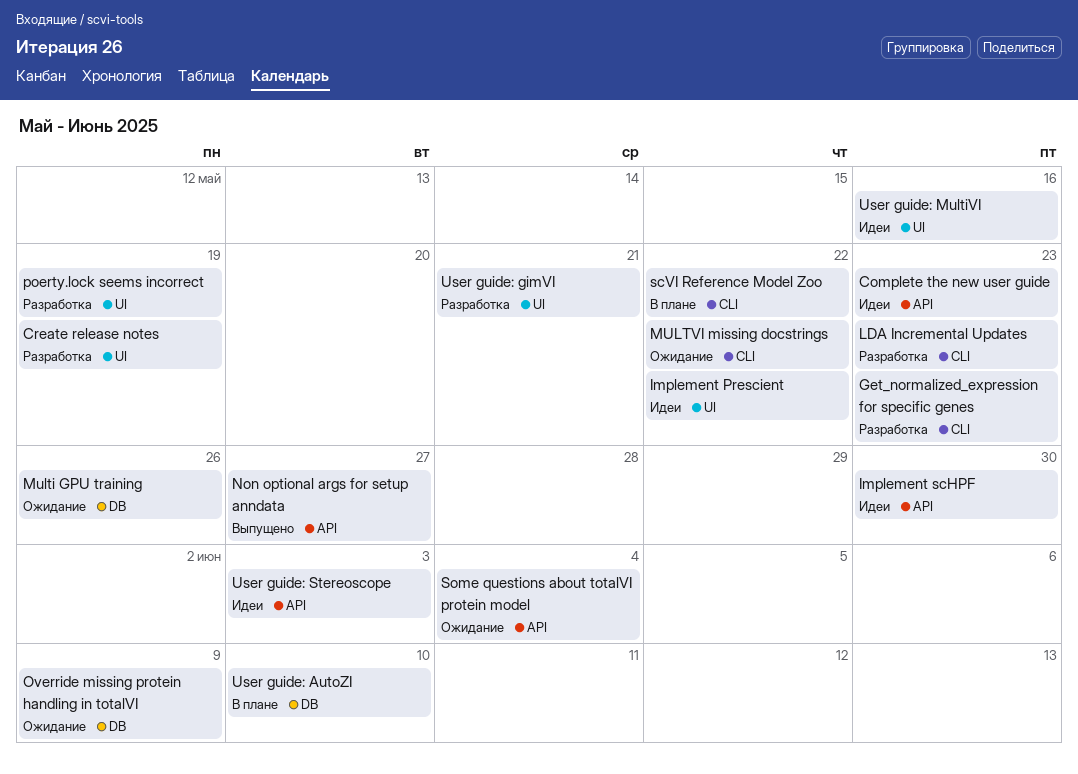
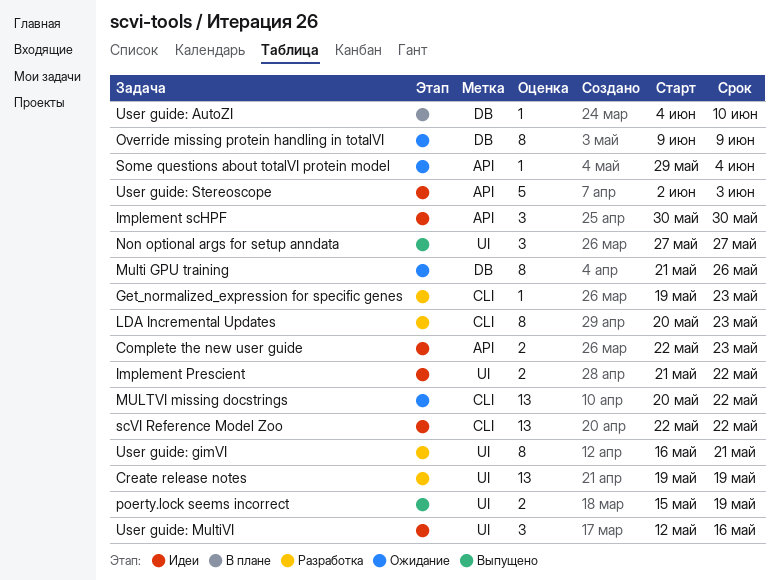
Non optional args for setup anndata, label: API -> UI
poerty.lock seems incorrect, status: Разработка -> Выпущено
scVI Reference Model Zoo, status: В плане -> Идеи

